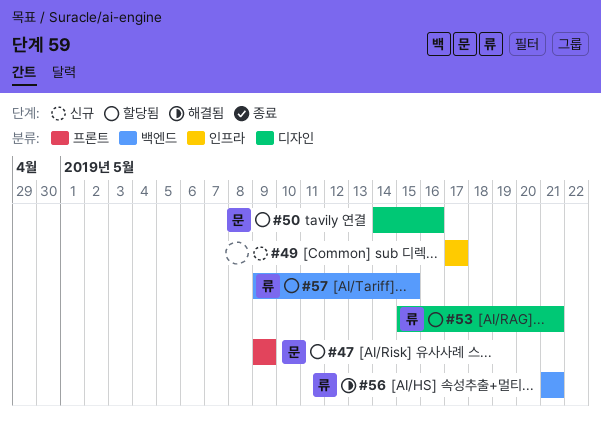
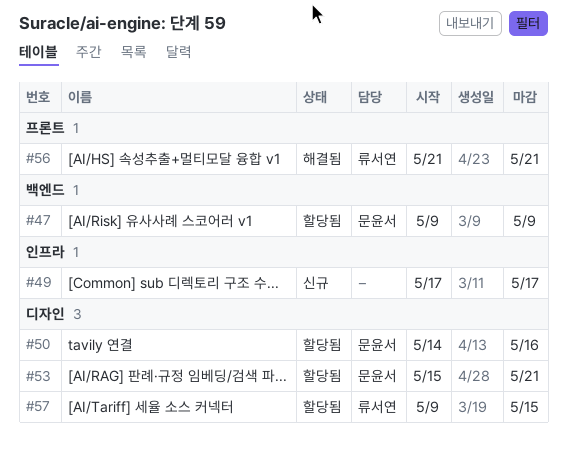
#47, label: 프론트 -> 백엔드
#53, owner: 류서연 -> 문윤서
#56, label: 백엔드 -> 프론트
#57, label: 백엔드 -> 디자인

